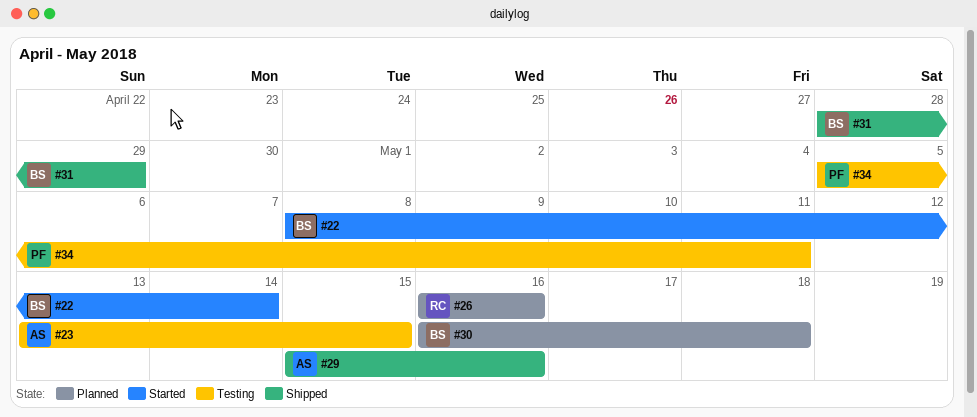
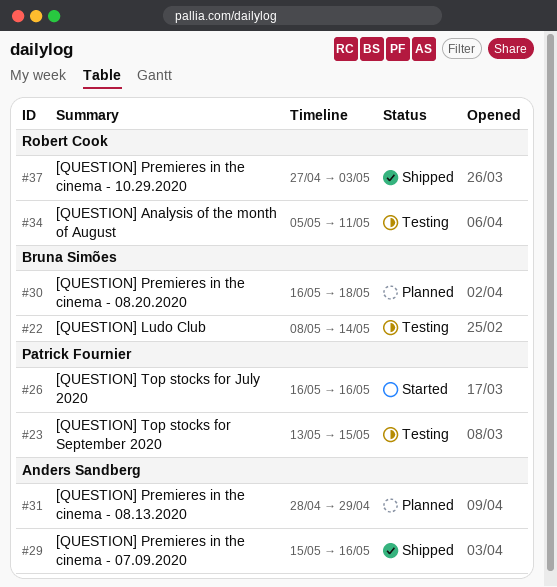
#22, status: Started -> Testing
#23, owner: Anders Sandberg -> Patrick Fournier
#26, status: Planned -> Started
#26, owner: Robert Cook -> Patrick Fournier
#31, status: Shipped -> Planned
#31, owner: Bruna Simões -> Anders Sandberg
#34, owner: Patrick Fournier -> Robert Cook
#37: none -> present

